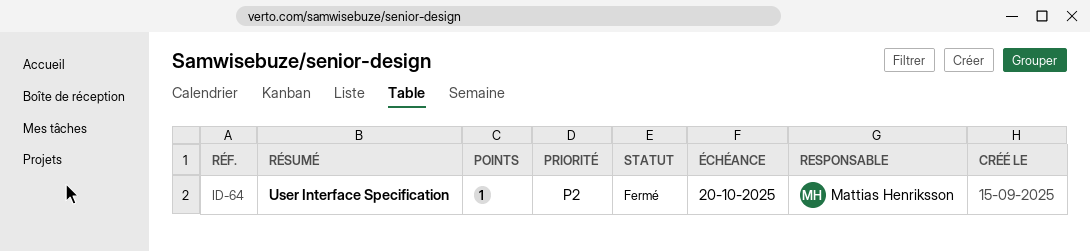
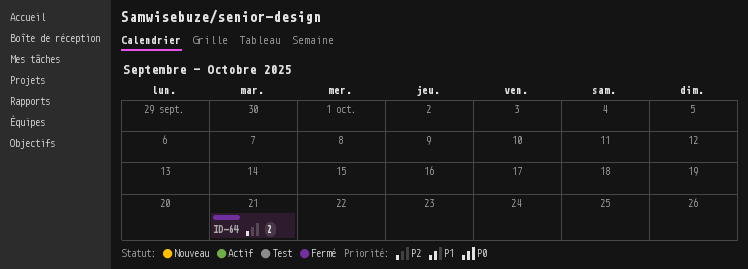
ID-64, estimate: 1 -> 2
ID-64, due: Oct 20 -> Oct 21

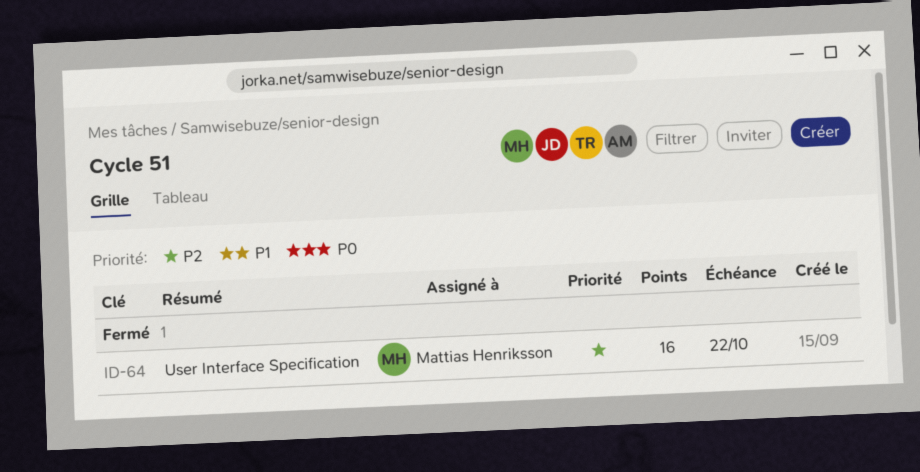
ID-64, estimate: 2 -> 16
ID-64, due: Oct 21 -> Oct 22

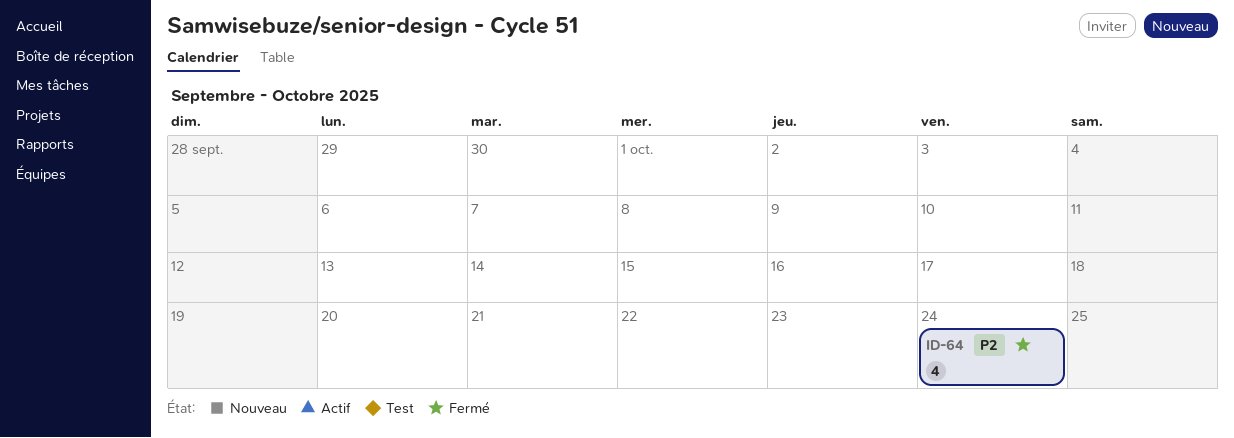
ID-64, estimate: 16 -> 4
ID-64, due: Oct 22 -> Oct 24

